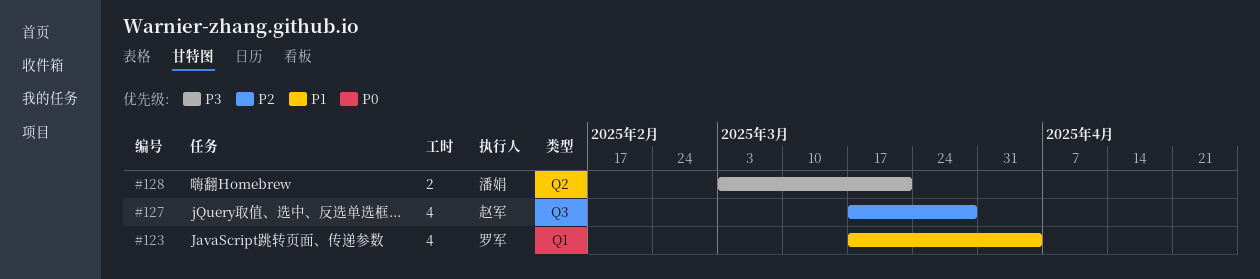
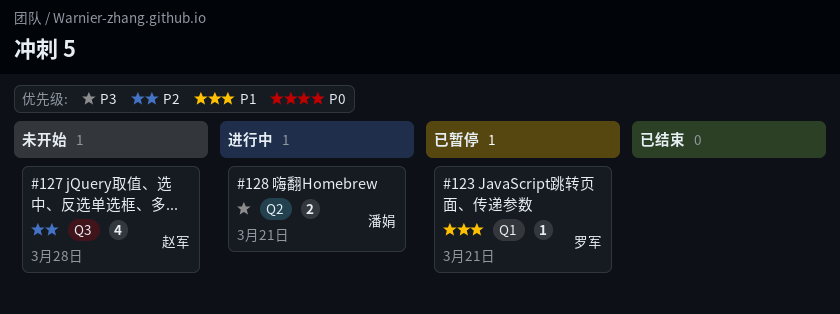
#123, estimate: 4 -> 1
#123, due: Apr 4 -> Mar 21

